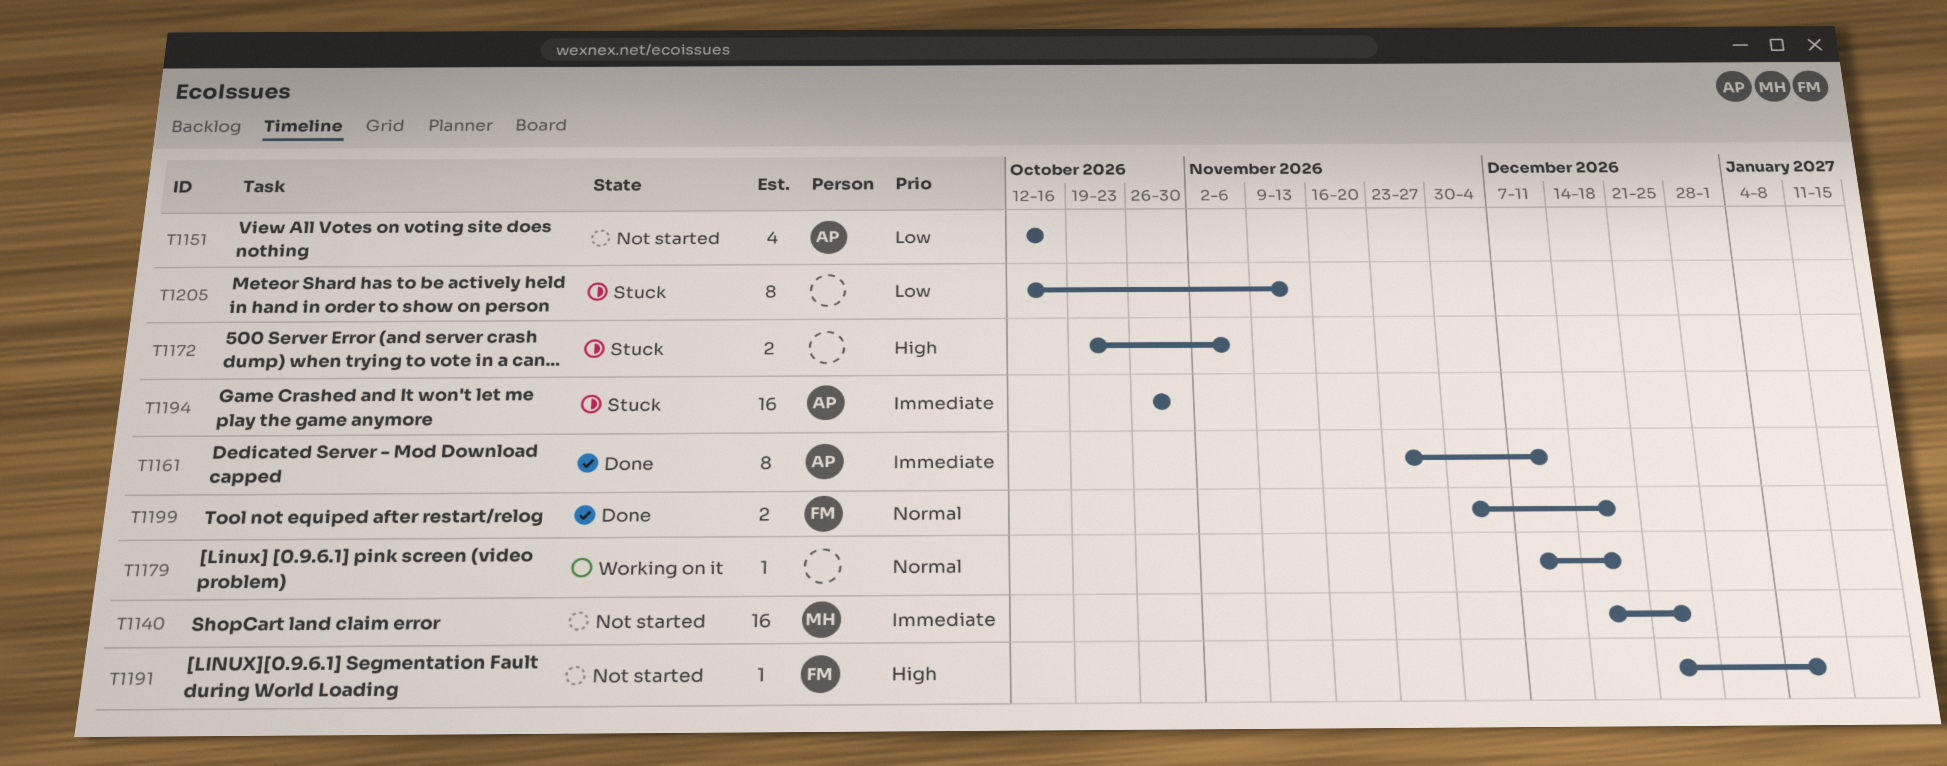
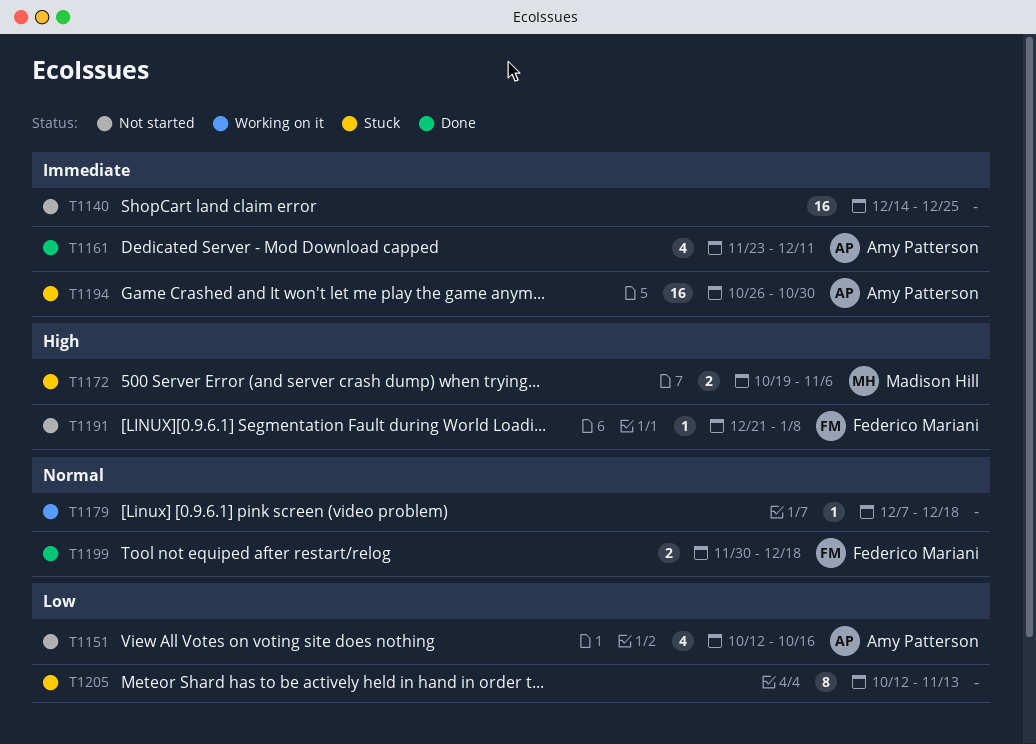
T1140, owner: Madison Hill -> none
T1161, estimate: 8 -> 4
T1172, owner: none -> Madison Hill

